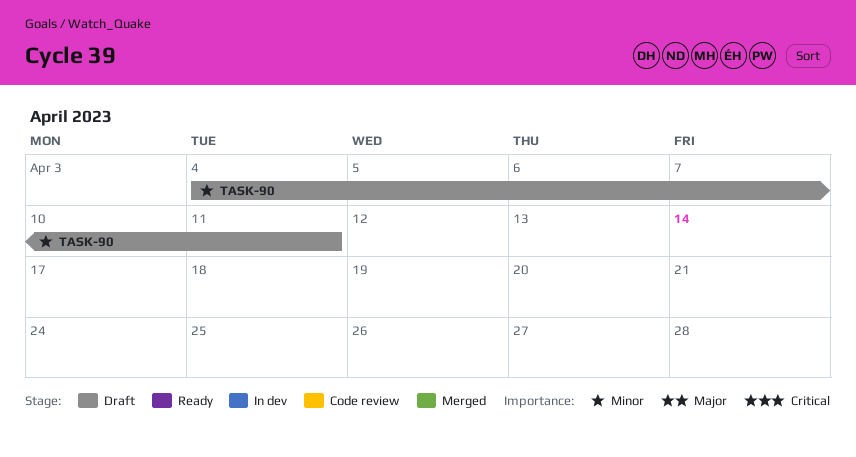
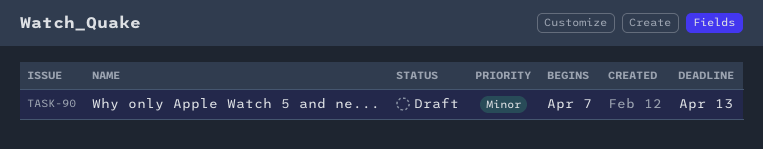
TASK-90, start: Apr 4 -> Apr 7
TASK-90, due: Apr 11 -> Apr 13

